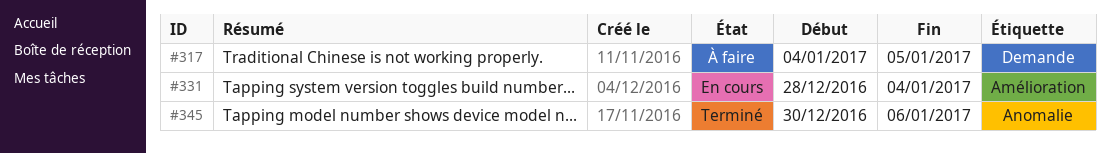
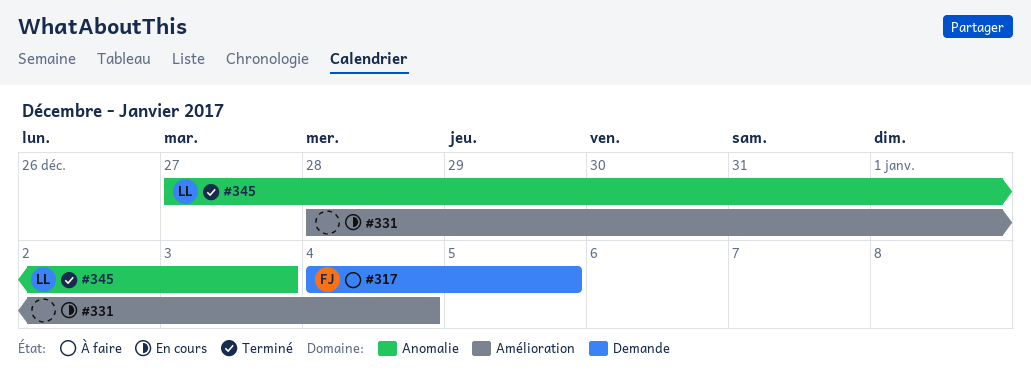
#345, start: Dec 30 -> Dec 27
#345, due: Jan 6 -> Jan 3

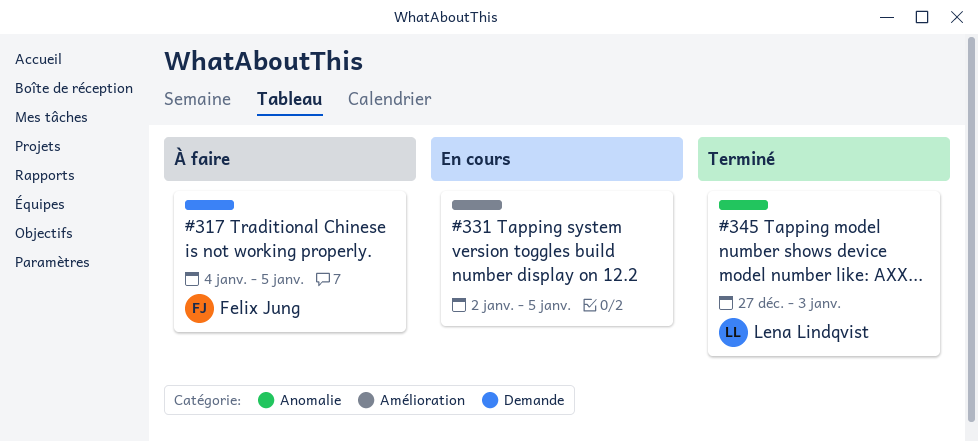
#331, start: Dec 28 -> Jan 2
#331, due: Jan 4 -> Jan 5

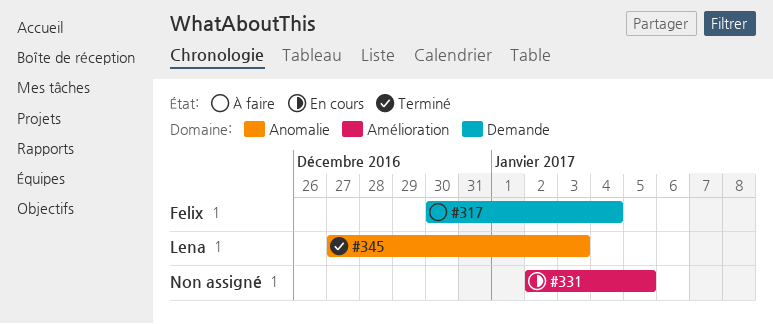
#317, start: Jan 4 -> Dec 30
#317, due: Jan 5 -> Jan 4

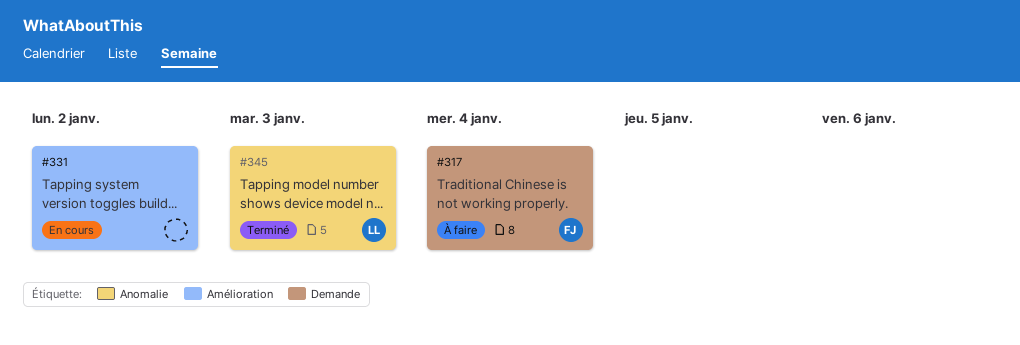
#331, due: Jan 5 -> Jan 2

